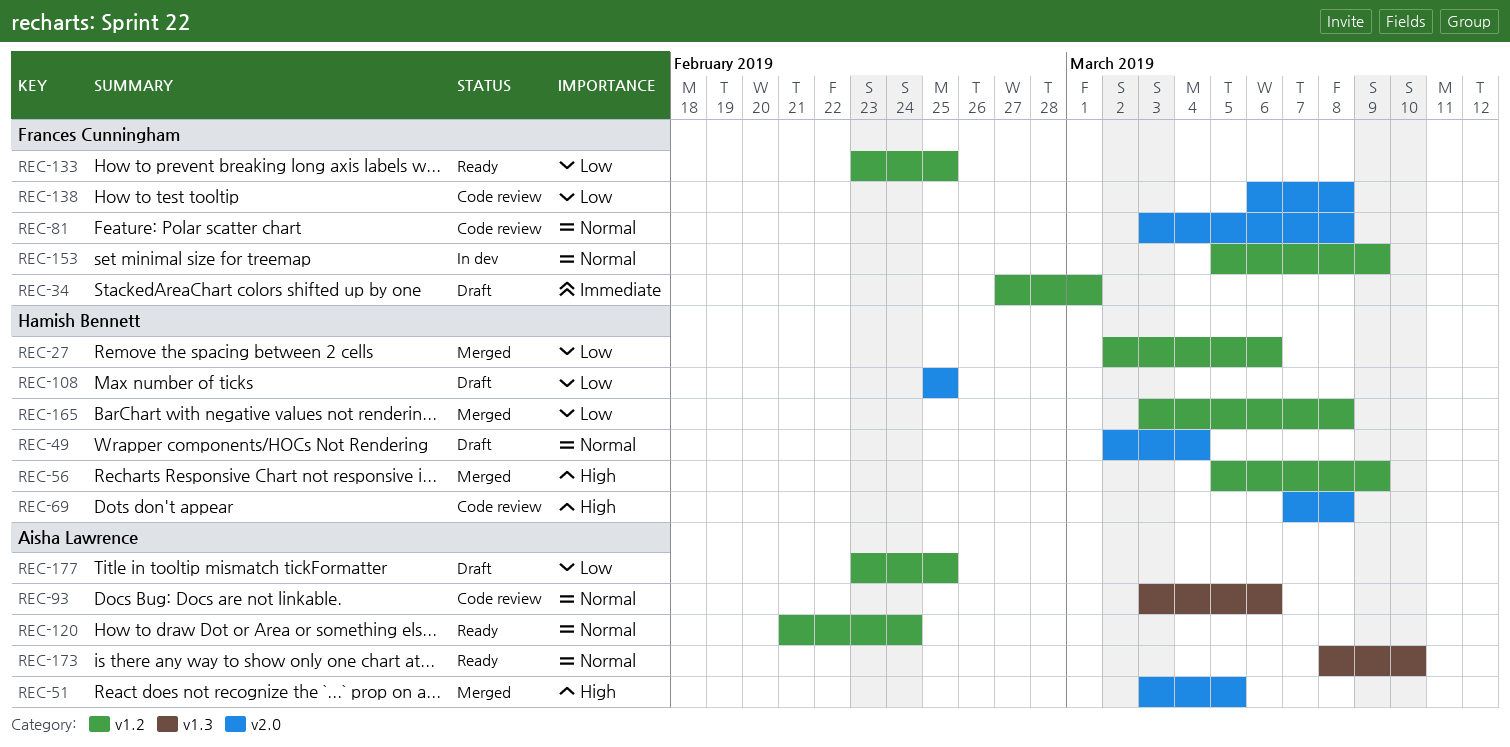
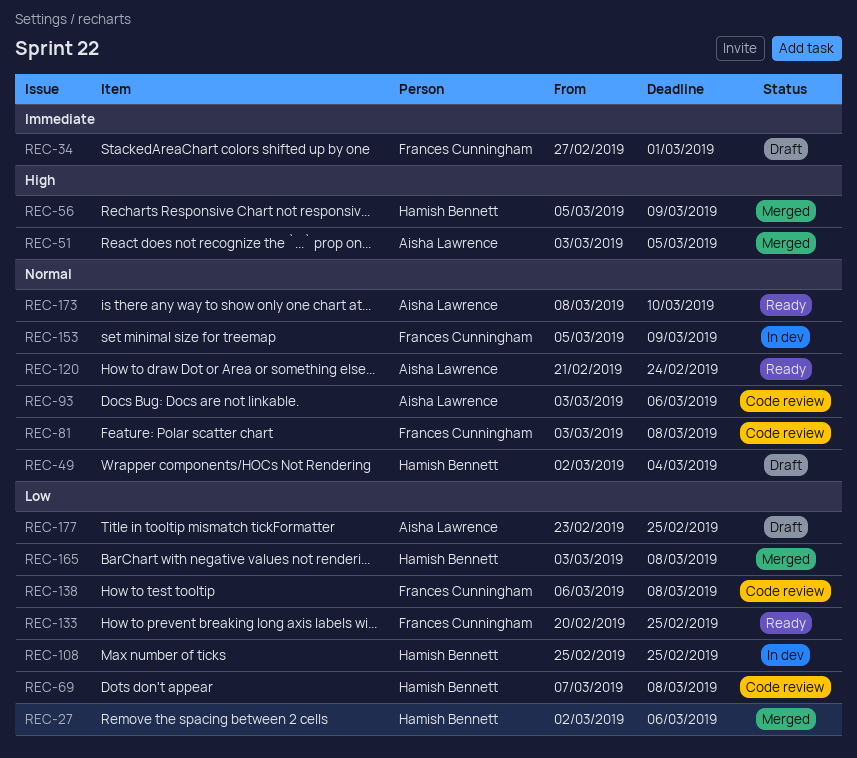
REC-69, priority: High -> Low
REC-108, status: Draft -> In dev
REC-133, start: Feb 23 -> Feb 20

